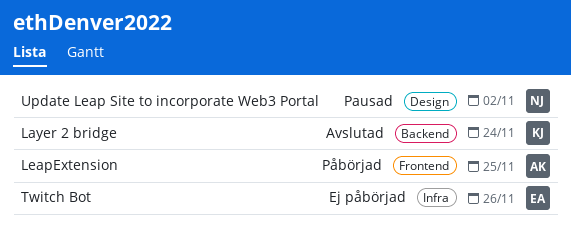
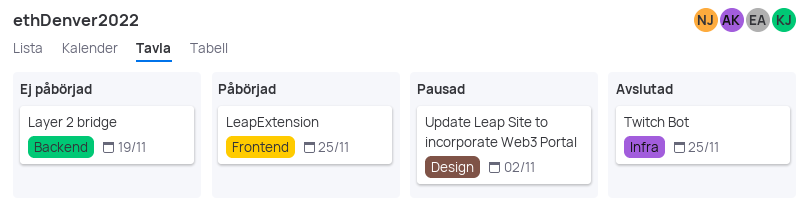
Layer 2 bridge, status: Avslutad -> Ej påbörjad
Layer 2 bridge, due: Nov 24 -> Nov 19
Twitch Bot, status: Ej påbörjad -> Avslutad
Twitch Bot, due: Nov 26 -> Nov 25

